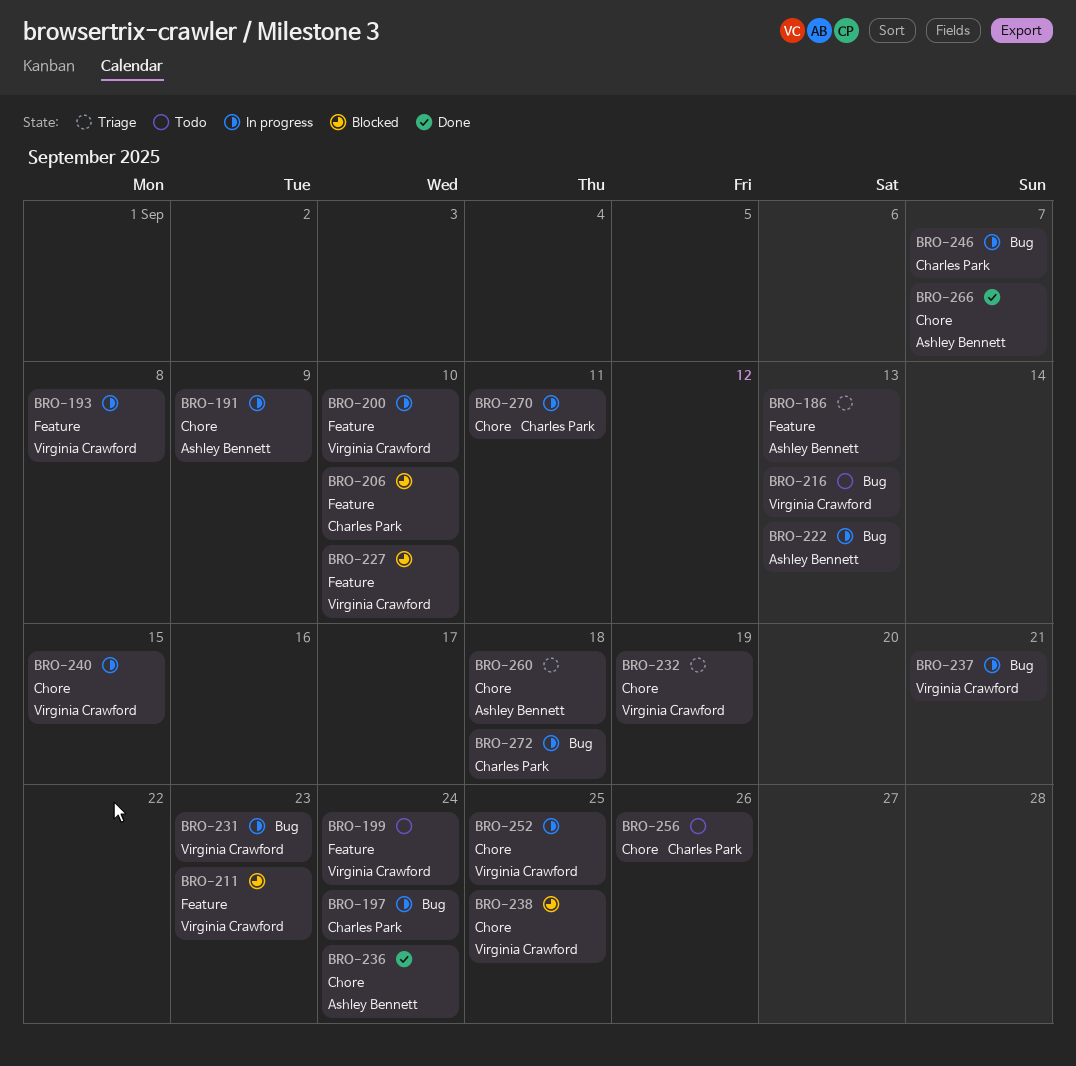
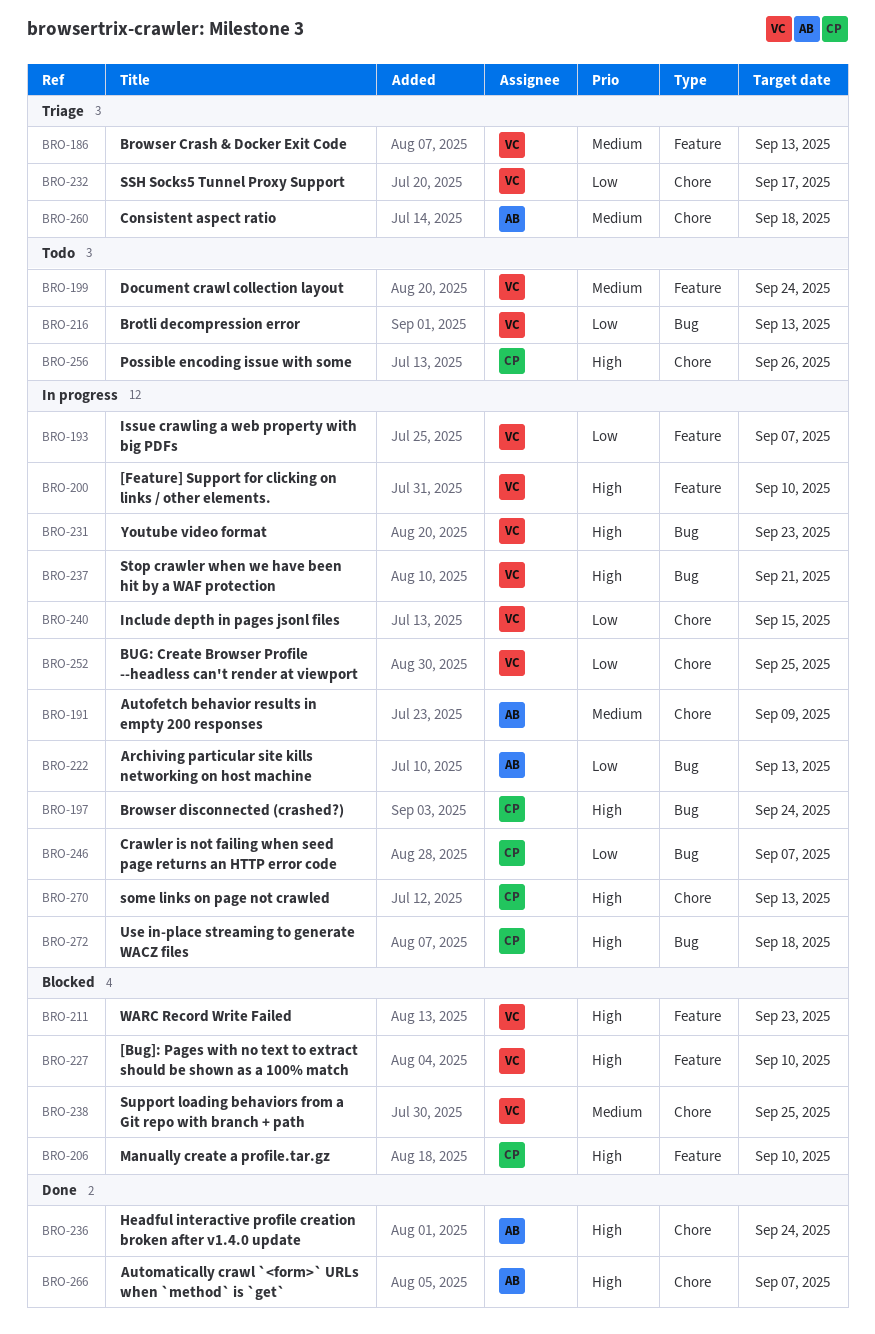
BRO-186, owner: Ashley Bennett -> Virginia Crawford
BRO-193, due: Sep 8 -> Sep 7
BRO-232, due: Sep 19 -> Sep 17
BRO-270, due: Sep 11 -> Sep 13

